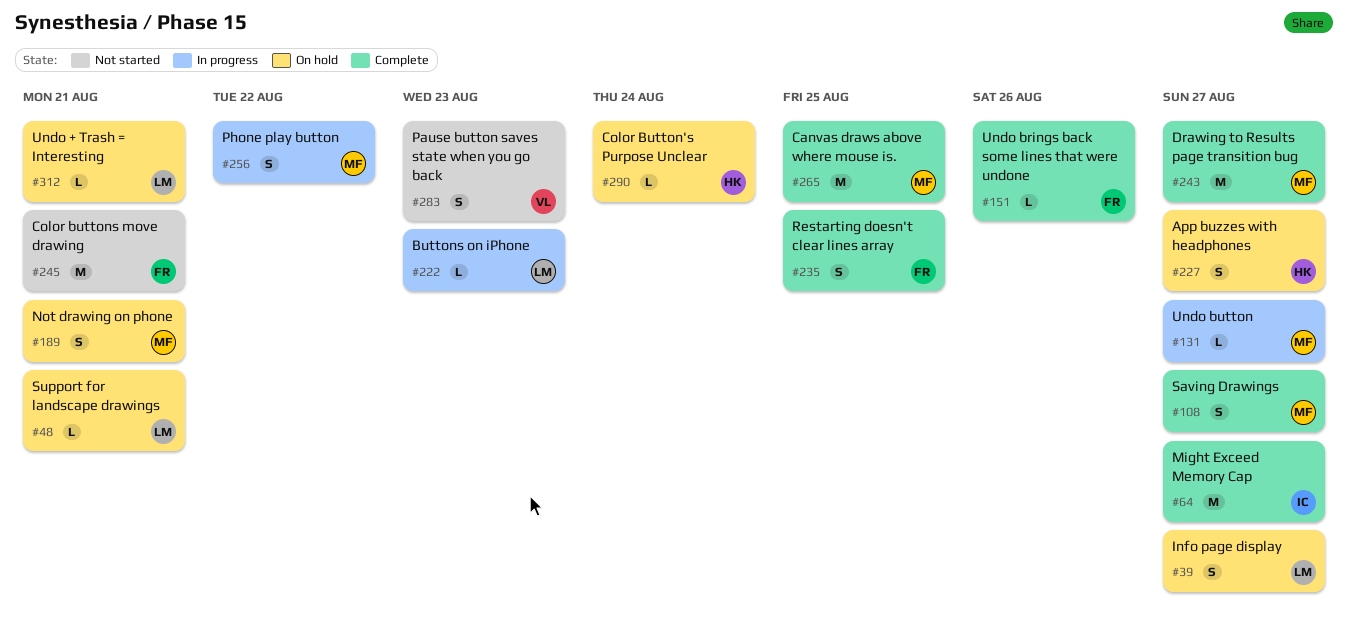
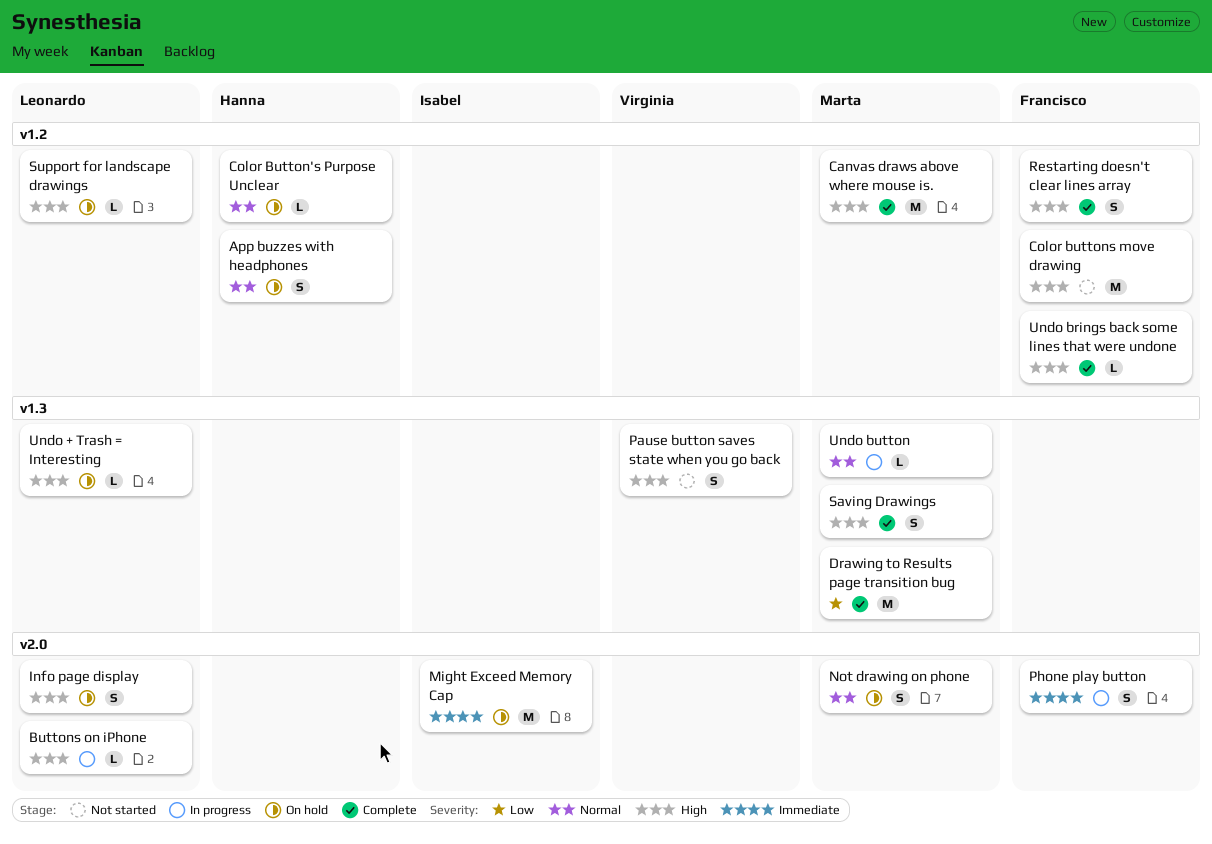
Might Exceed Memory Cap, status: Complete -> On hold
Phone play button, owner: Marta -> Francisco

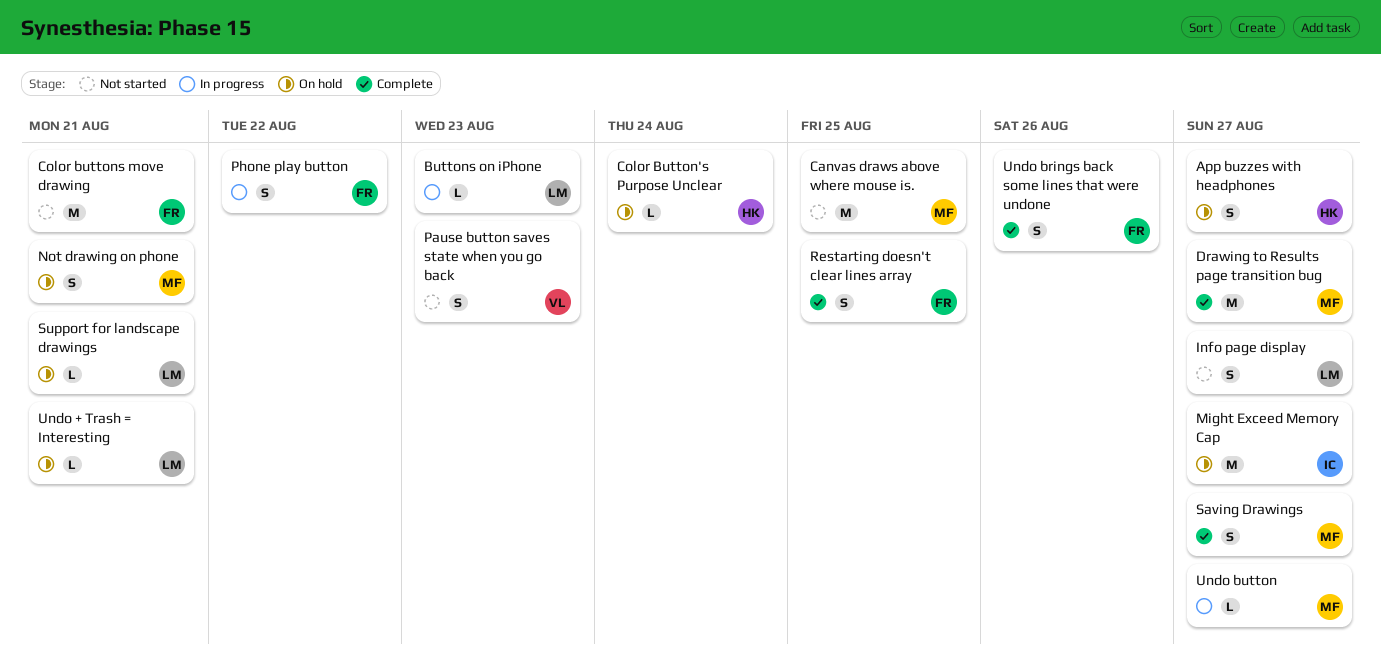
Canvas draws above where mouse is., status: Complete -> Not started
Info page display, status: On hold -> Not started
Undo brings back some lines that were undone, estimate: L -> S

